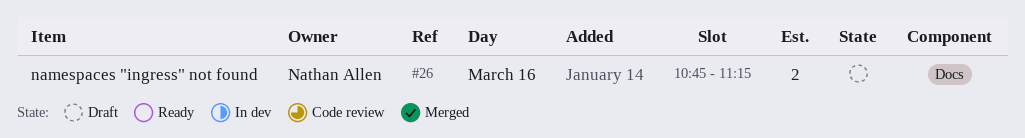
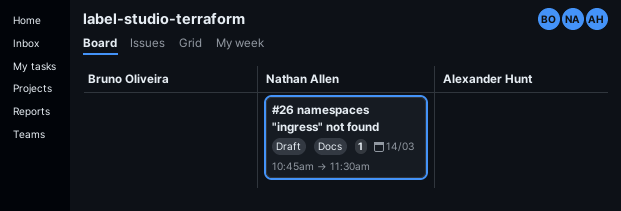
#26, estimate: 2 -> 1
#26, day: Mar 16 -> Mar 14
#26, ends: 11:15 -> 11:30

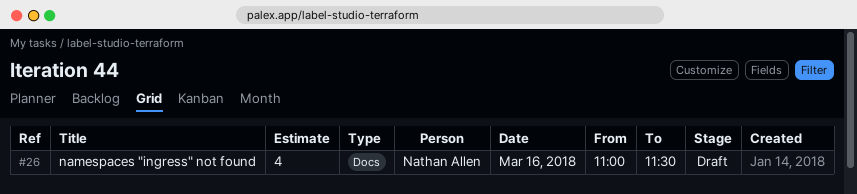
#26, estimate: 1 -> 4
#26, day: Mar 14 -> Mar 16
#26, begins: 10:45 -> 11:00

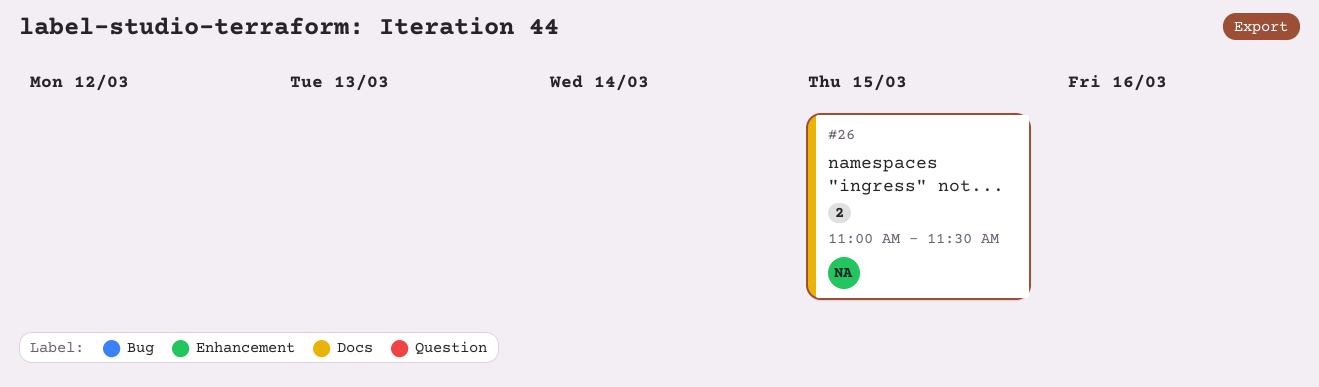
#26, estimate: 4 -> 2
#26, day: Mar 16 -> Mar 15

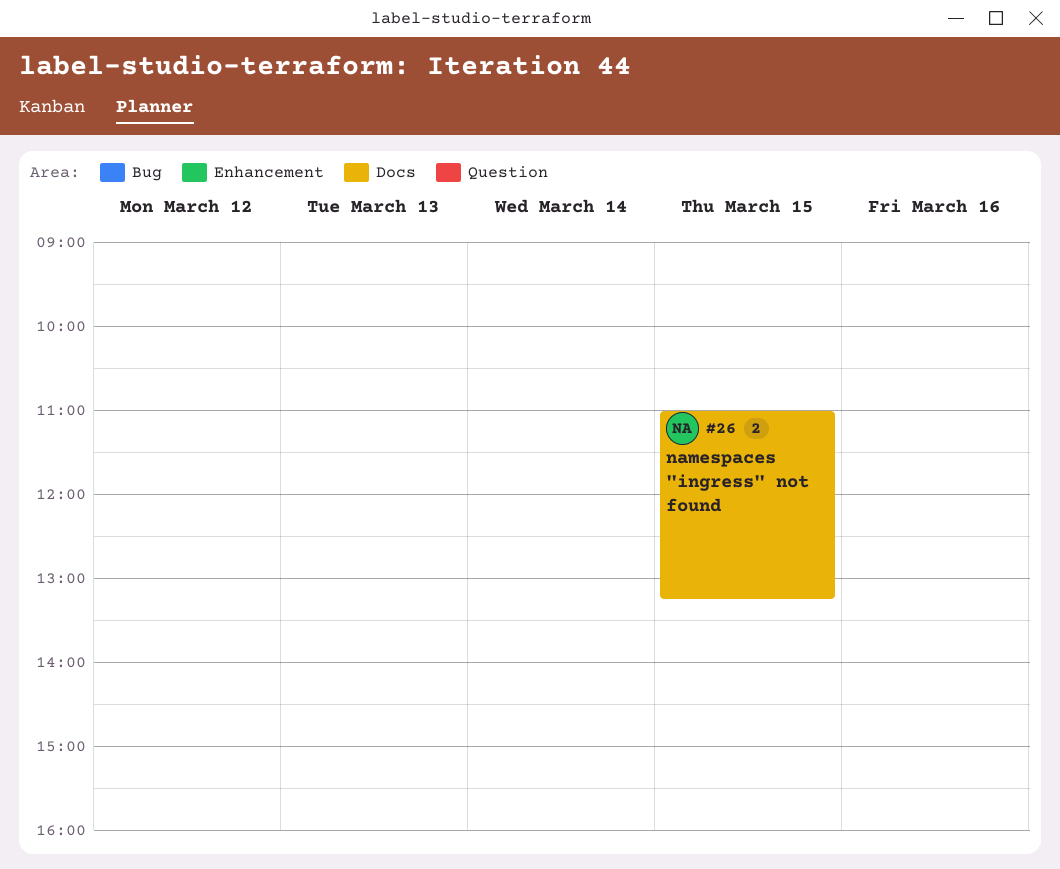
#26, ends: 11:30 -> 13:15

